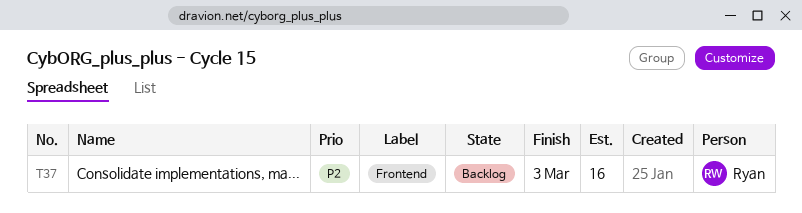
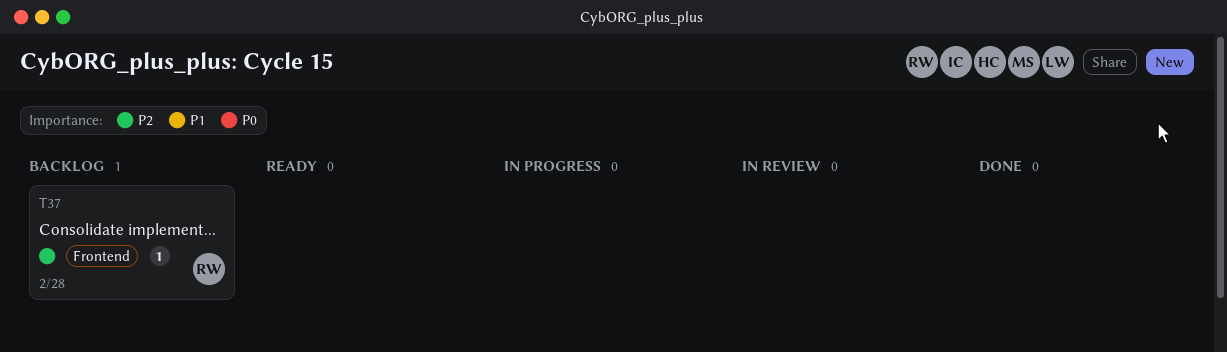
T37, estimate: 16 -> 1
T37, due: Mar 3 -> Feb 28

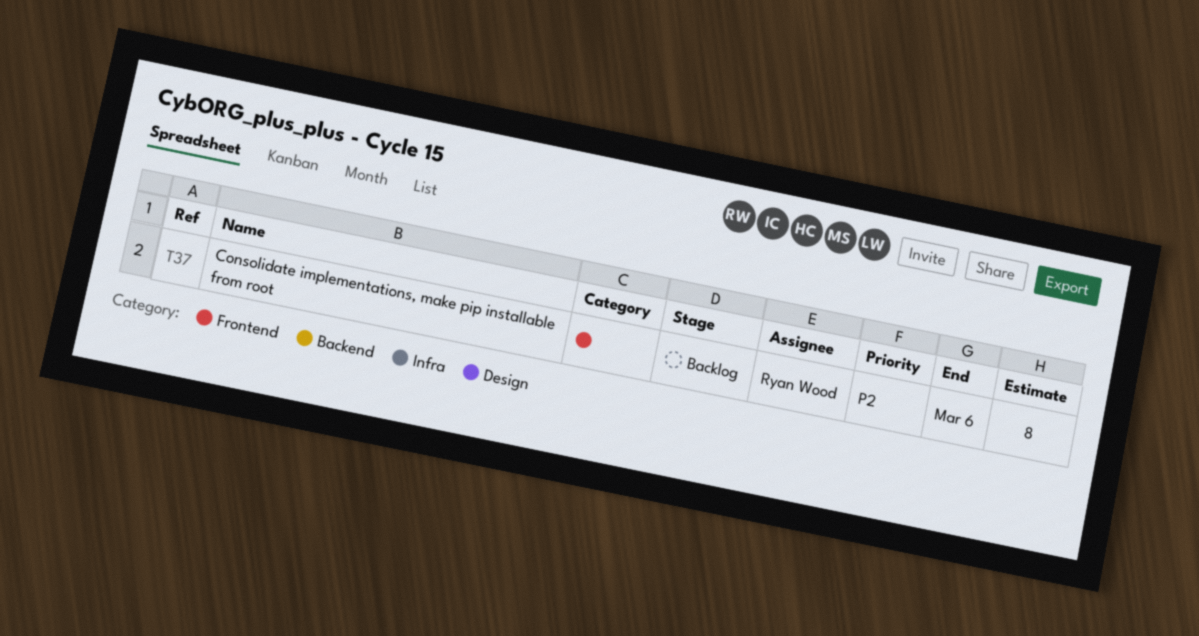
T37, estimate: 1 -> 8
T37, due: Feb 28 -> Mar 6

